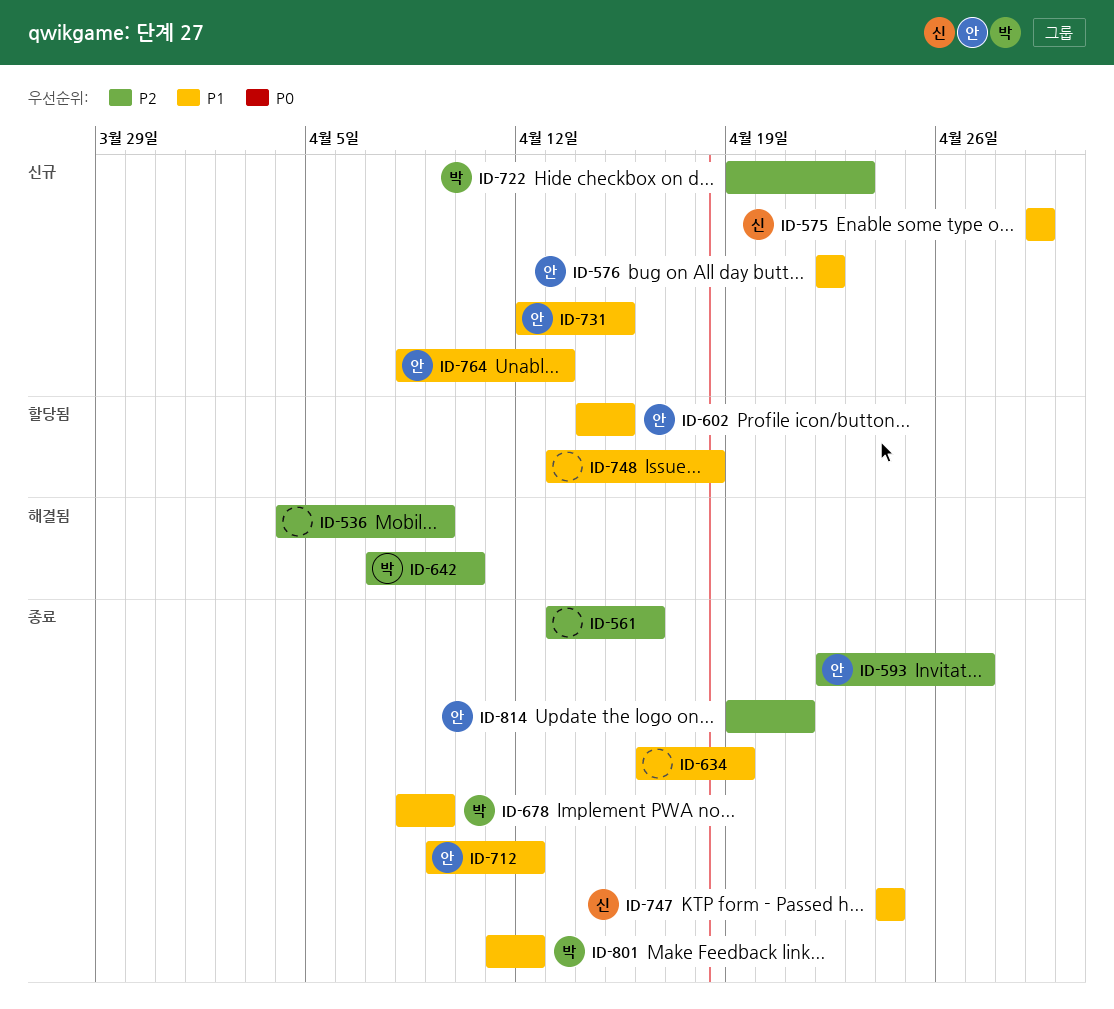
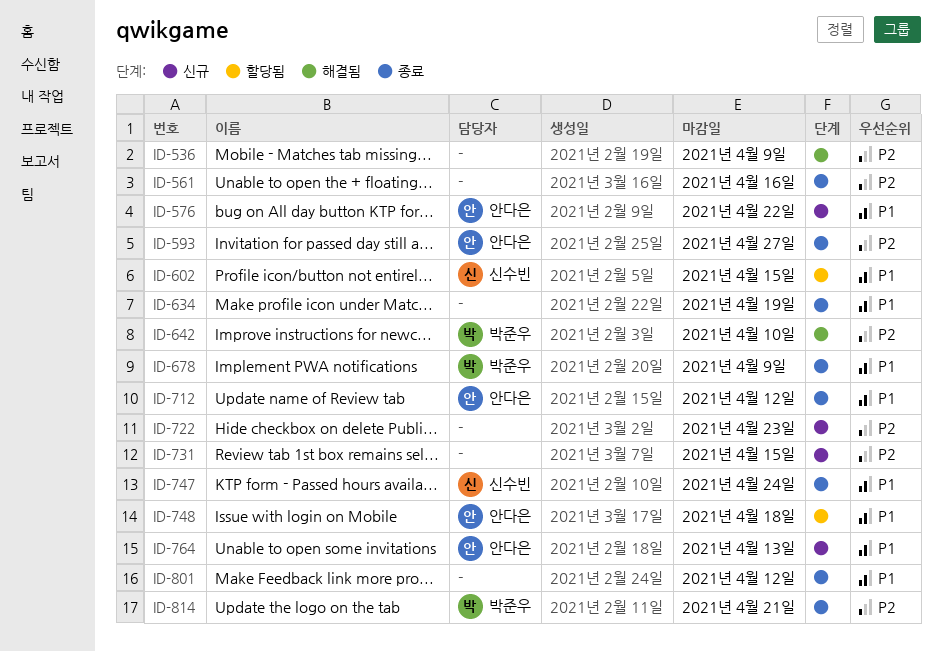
ID-575: present -> none
ID-602, owner: 안다은 -> 신수빈
ID-722, owner: 박준우 -> none
ID-731, owner: 안다은 -> none
ID-731, priority: P1 -> P2
ID-748, owner: none -> 안다은
ID-801, owner: 박준우 -> none
ID-814, owner: 안다은 -> 박준우

